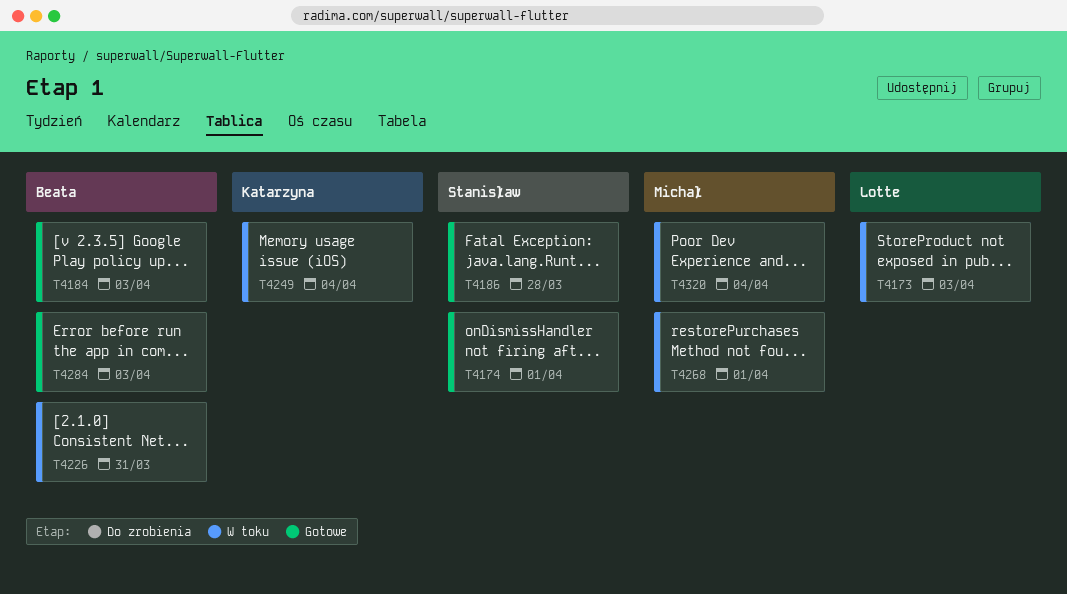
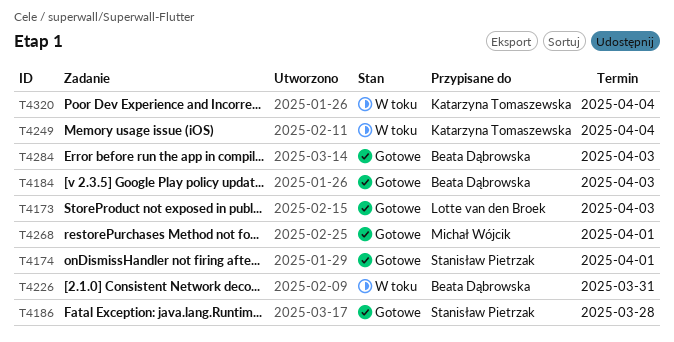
T4173, status: W toku -> Gotowe
T4268, status: W toku -> Gotowe
T4320, owner: Michał Wójcik -> Katarzyna Tomaszewska

